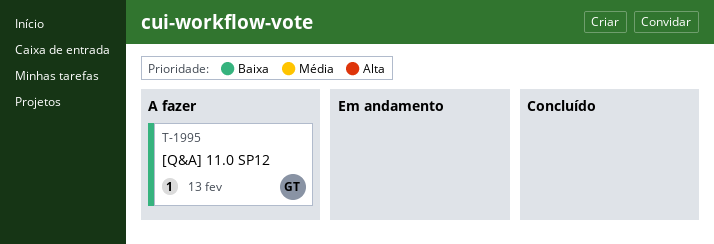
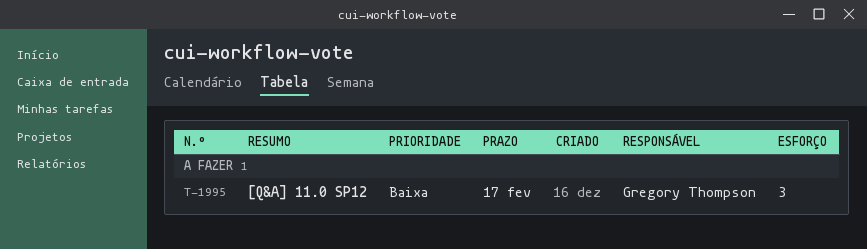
T-1995, estimate: 1 -> 3
T-1995, due: Feb 13 -> Feb 17

